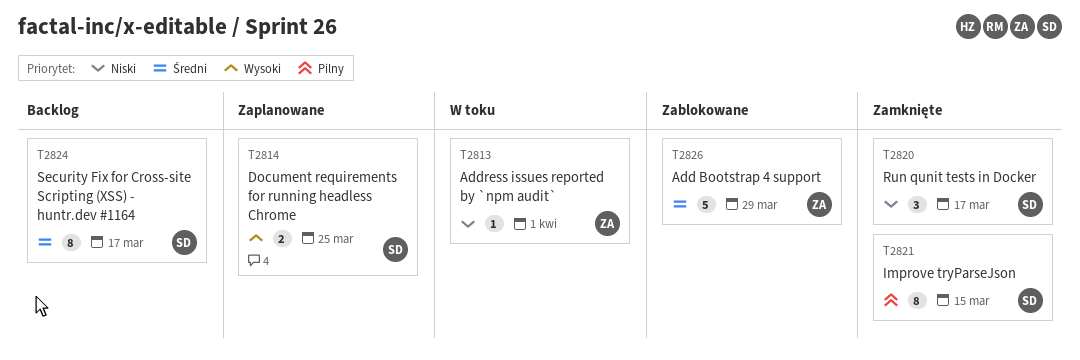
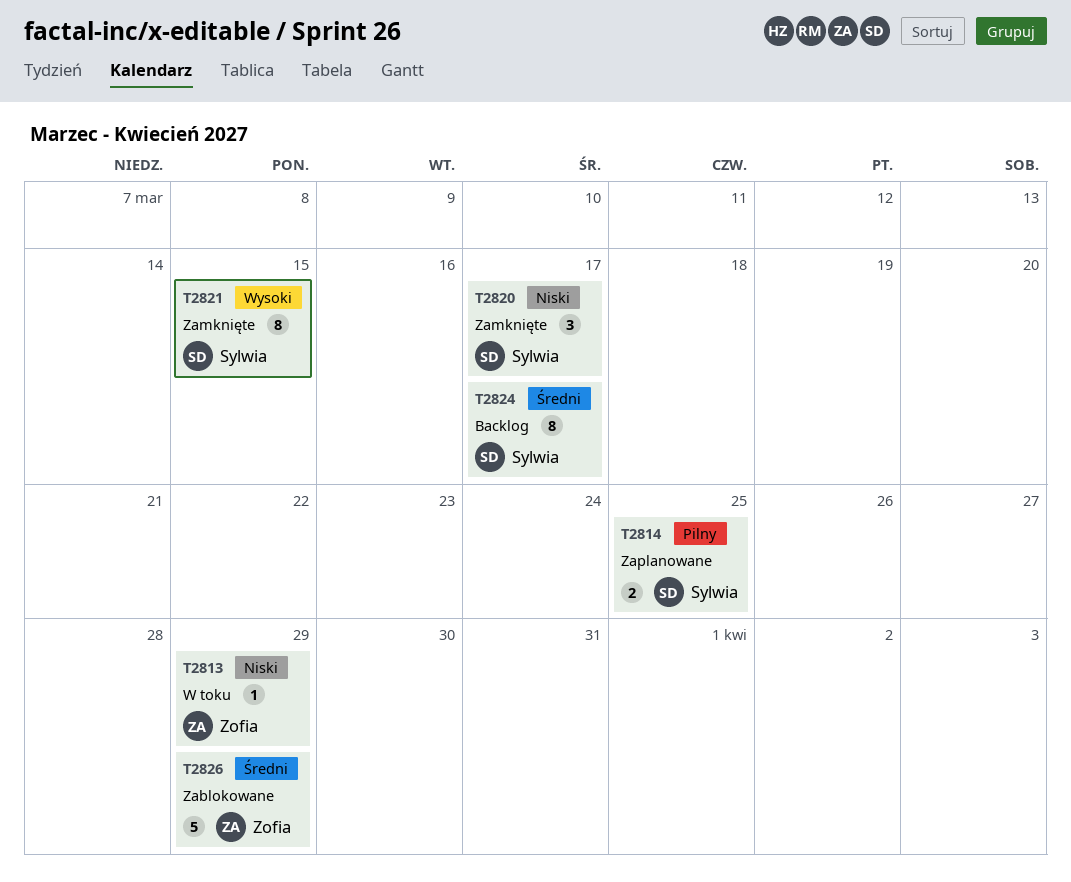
T2813, due: Apr 1 -> Mar 29
T2814, priority: Wysoki -> Pilny
T2821, priority: Pilny -> Wysoki

